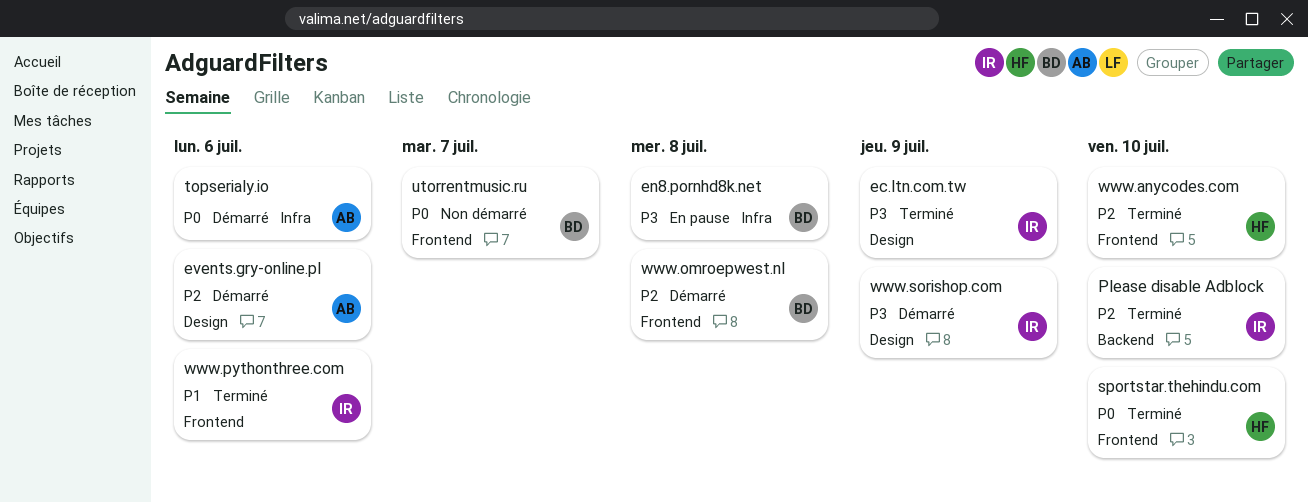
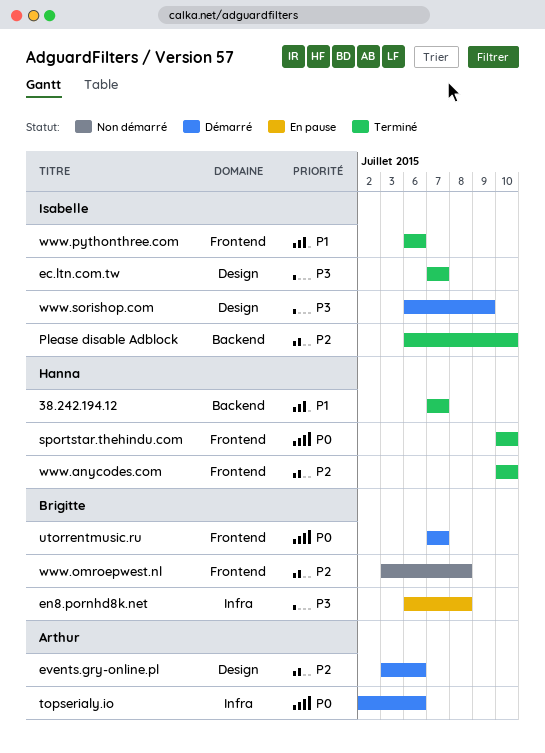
38.242.194.12: none -> present
ec.ltn.com.tw, due: Jul 9 -> Jul 7
utorrentmusic.ru, status: Non démarré -> Démarré
www.omroepwest.nl, status: Démarré -> Non démarré

